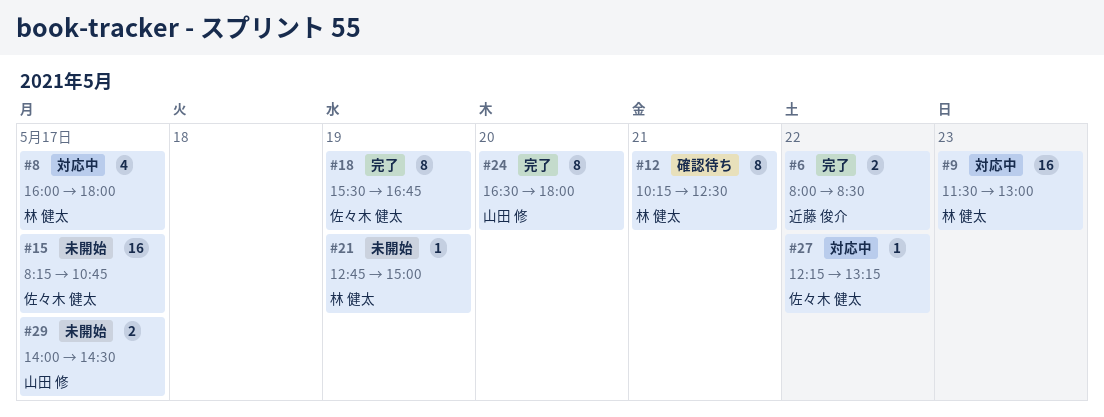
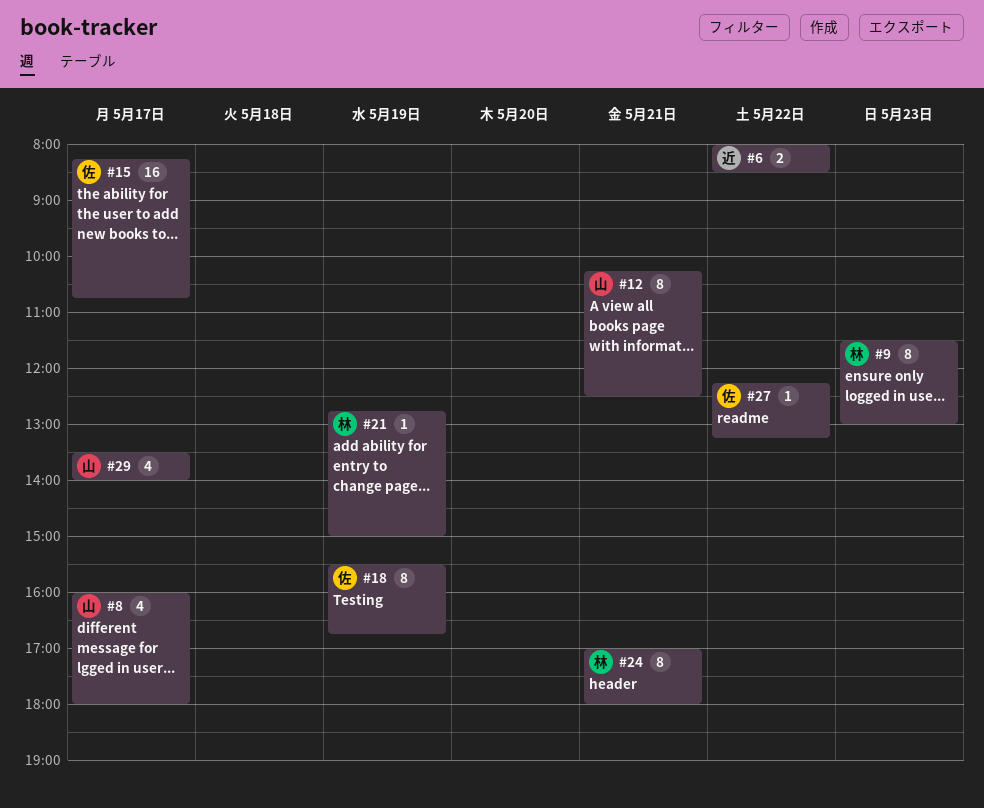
#8, owner: 林 健太 -> 山田 修
#9, estimate: 16 -> 8
#12, owner: 林 健太 -> 山田 修
#24, owner: 山田 修 -> 林 健太
#24, day: May 20 -> May 21
#24, begins: 16:30 -> 17:00
#29, estimate: 2 -> 4
#29, begins: 14:00 -> 13:30
#29, ends: 14:30 -> 14:00

